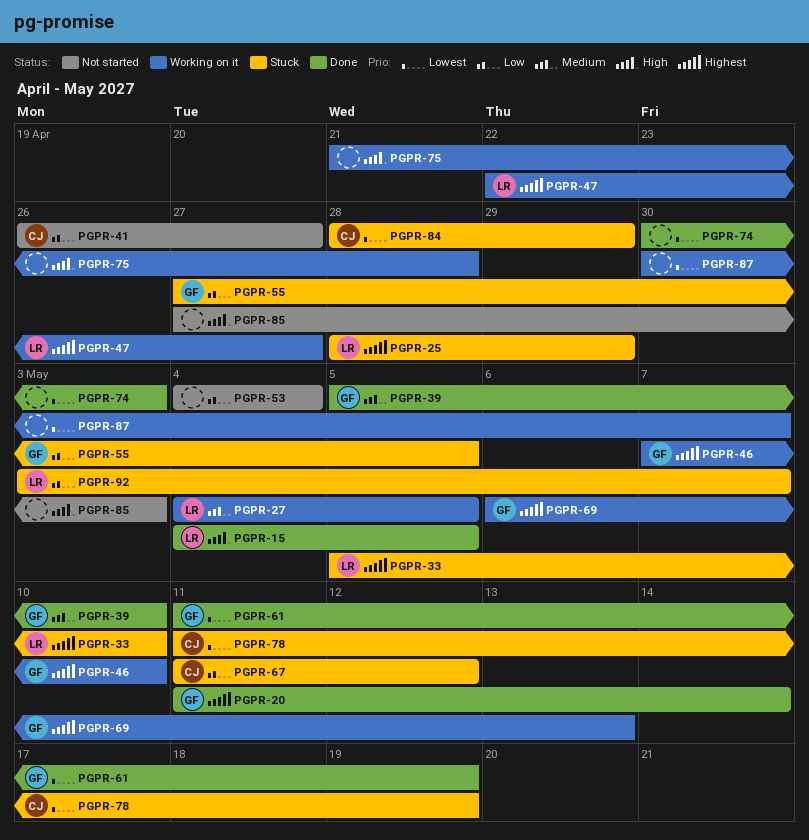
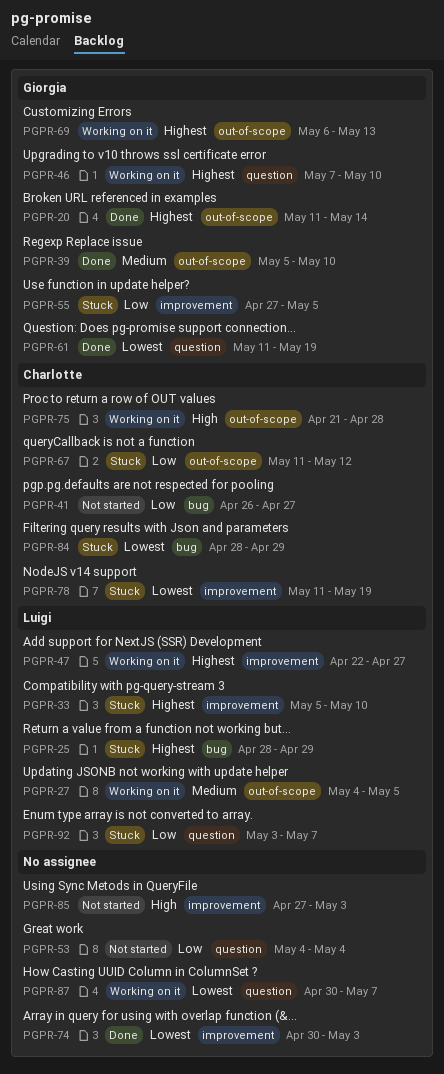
PGPR-15: present -> none
PGPR-75, owner: none -> Charlotte

